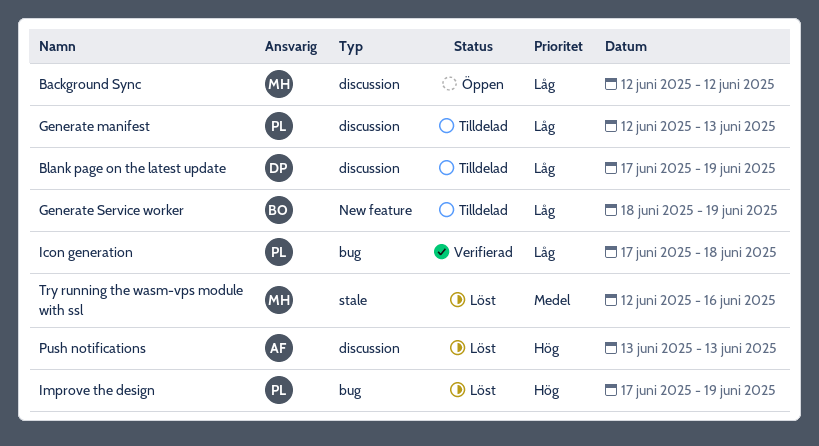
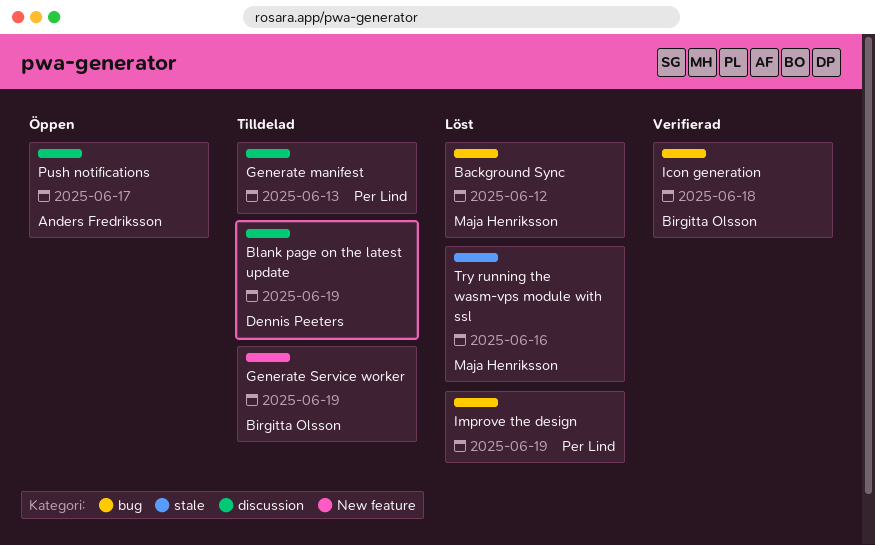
Background Sync, status: Öppen -> Löst
Background Sync, label: discussion -> bug
Icon generation, owner: Per Lind -> Birgitta Olsson
Push notifications, status: Löst -> Öppen
Push notifications, due: Jun 13 -> Jun 17

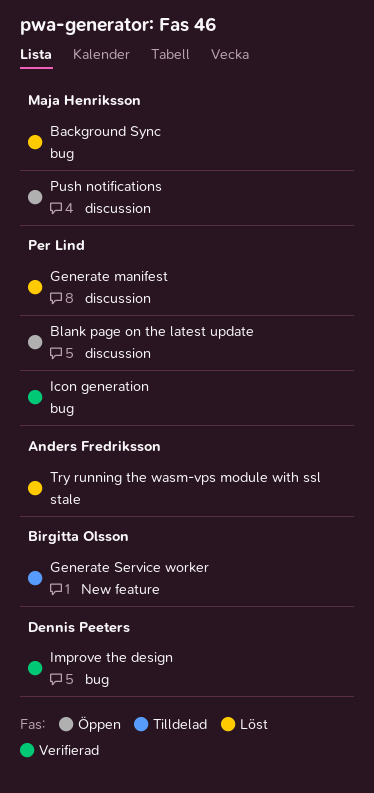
Blank page on the latest update, status: Tilldelad -> Öppen
Blank page on the latest update, owner: Dennis Peeters -> Per Lind
Generate manifest, status: Tilldelad -> Löst
Icon generation, owner: Birgitta Olsson -> Per Lind
Improve the design, status: Löst -> Verifierad
Improve the design, owner: Per Lind -> Dennis Peeters
Push notifications, owner: Anders Fredriksson -> Maja Henriksson
Try running the wasm-vps module with ssl, owner: Maja Henriksson -> Anders Fredriksson

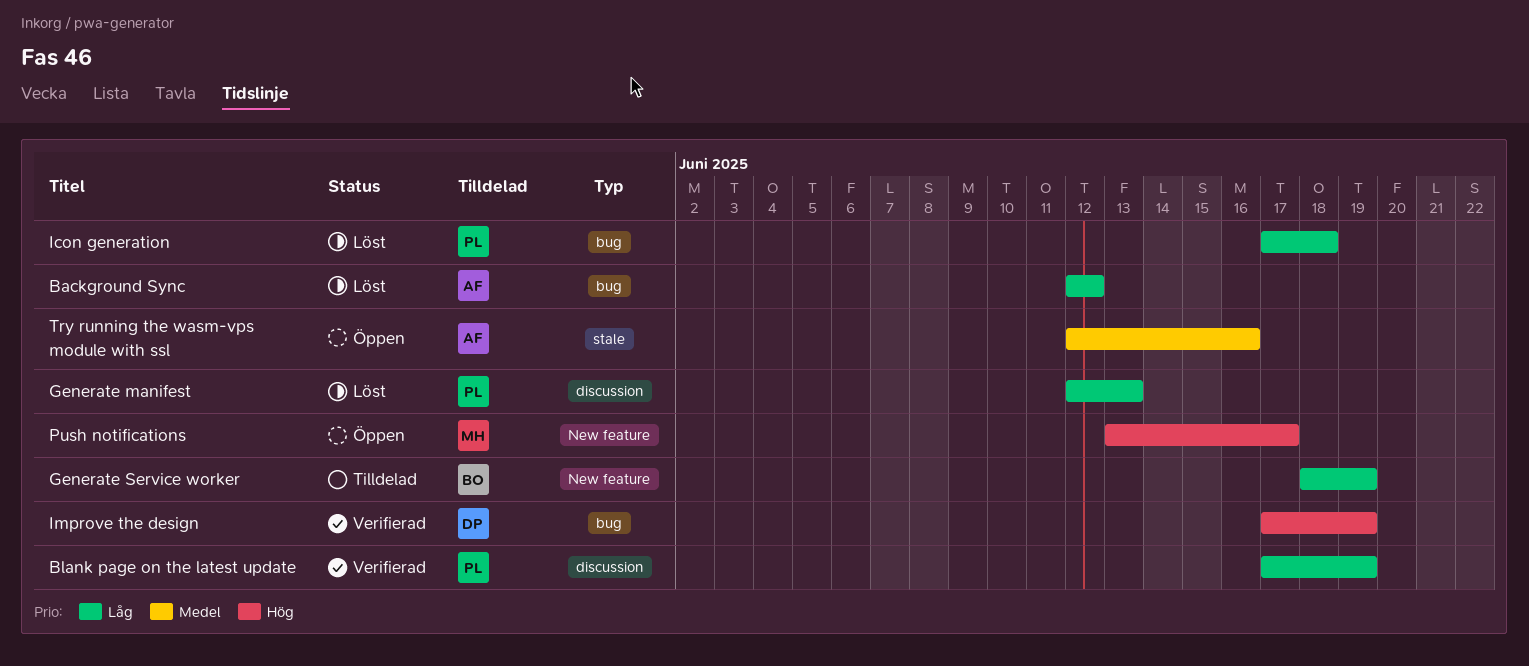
Background Sync, owner: Maja Henriksson -> Anders Fredriksson
Blank page on the latest update, status: Öppen -> Verifierad
Icon generation, status: Verifierad -> Löst
Push notifications, label: discussion -> New feature
Try running the wasm-vps module with ssl, status: Löst -> Öppen

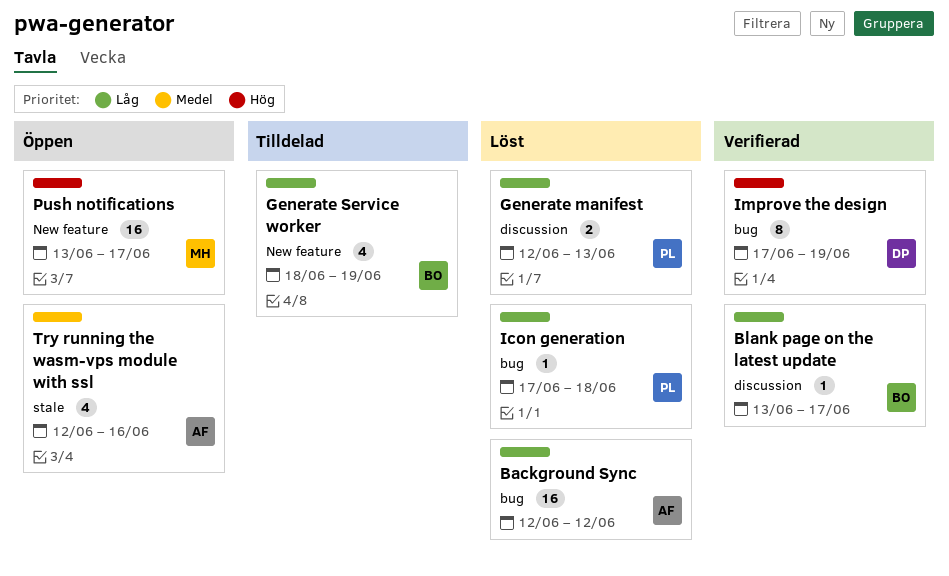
Blank page on the latest update, owner: PL -> BO
Blank page on the latest update, start: Jun 17 -> Jun 13
Blank page on the latest update, due: Jun 19 -> Jun 17

